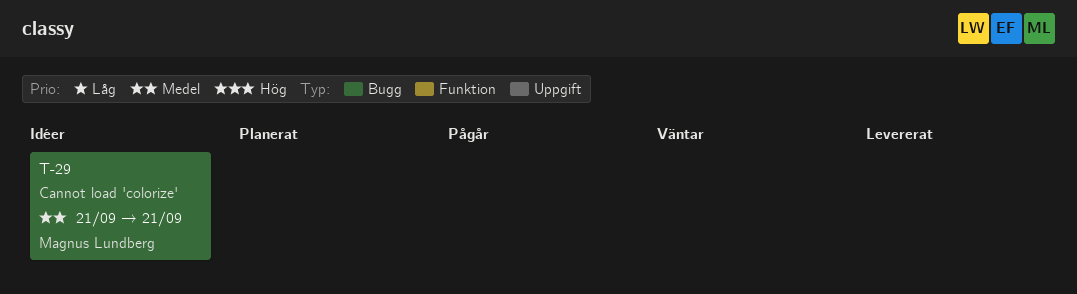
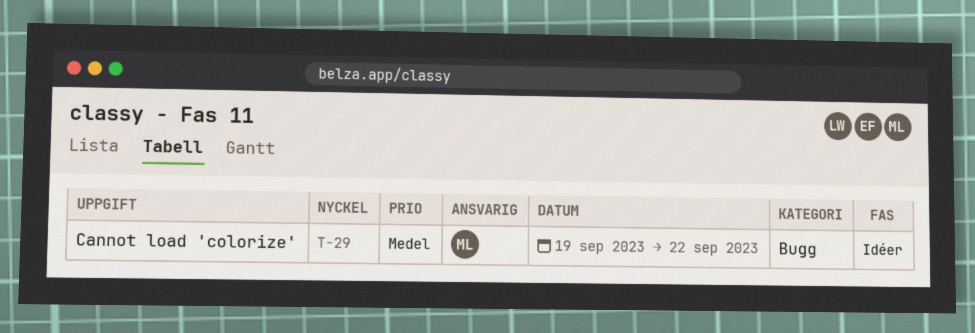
T-29, start: Sep 21 -> Sep 19
T-29, due: Sep 21 -> Sep 22

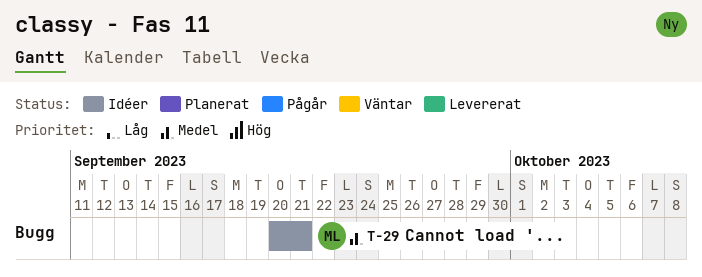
T-29, start: Sep 19 -> Sep 20
T-29, due: Sep 22 -> Sep 21

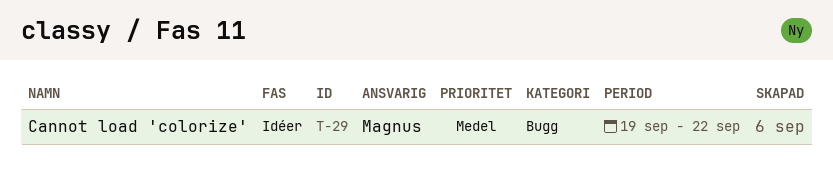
T-29, start: Sep 20 -> Sep 19
T-29, due: Sep 21 -> Sep 22

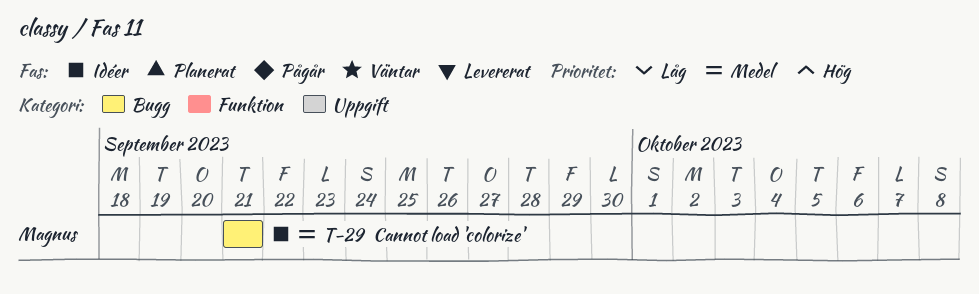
T-29, start: Sep 19 -> Sep 21
T-29, due: Sep 22 -> Sep 21

